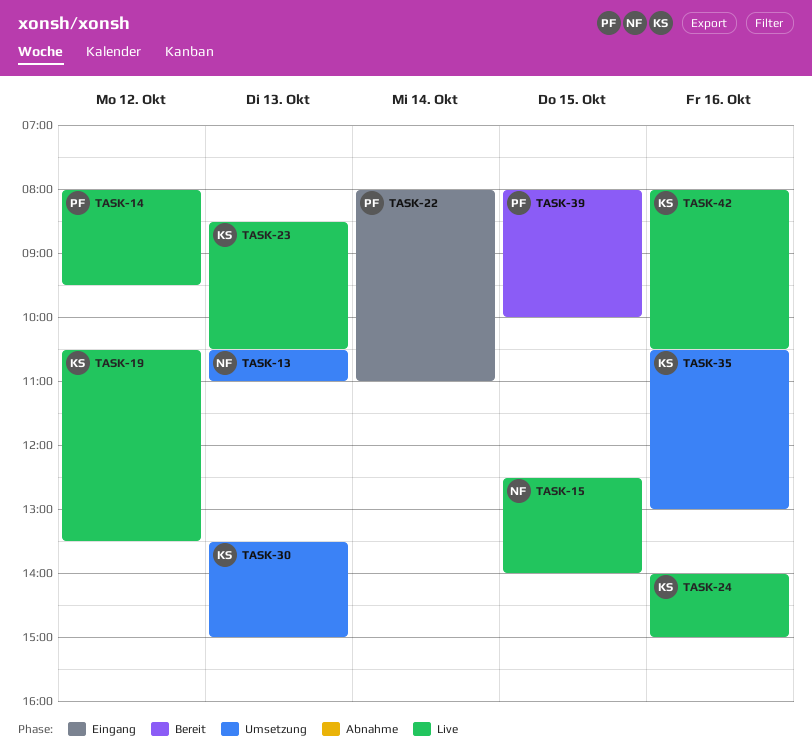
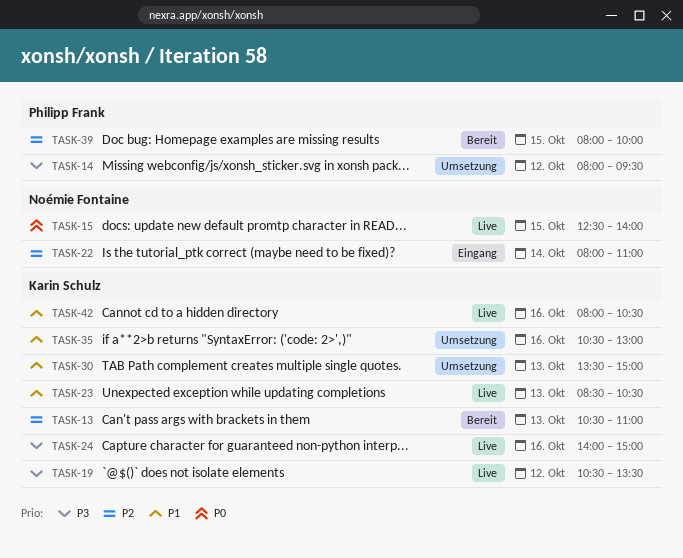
TASK-13, status: Umsetzung -> Bereit
TASK-13, owner: Noémie Fontaine -> Karin Schulz
TASK-14, status: Live -> Umsetzung
TASK-22, owner: Philipp Frank -> Noémie Fontaine

